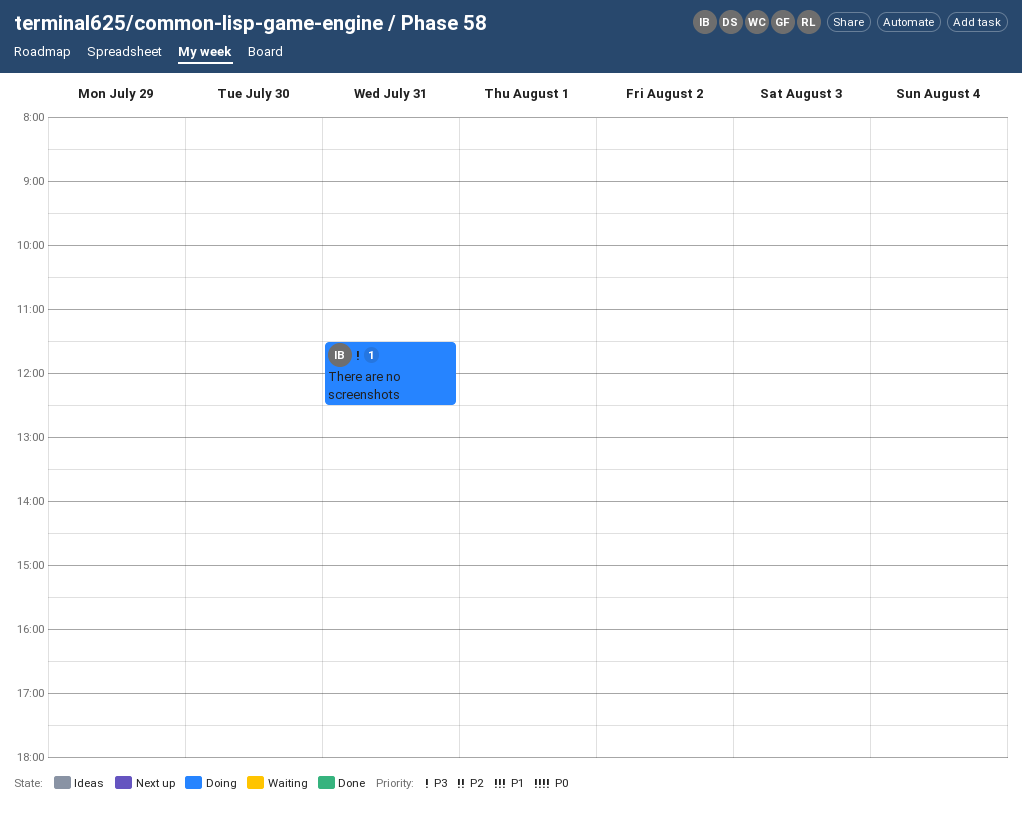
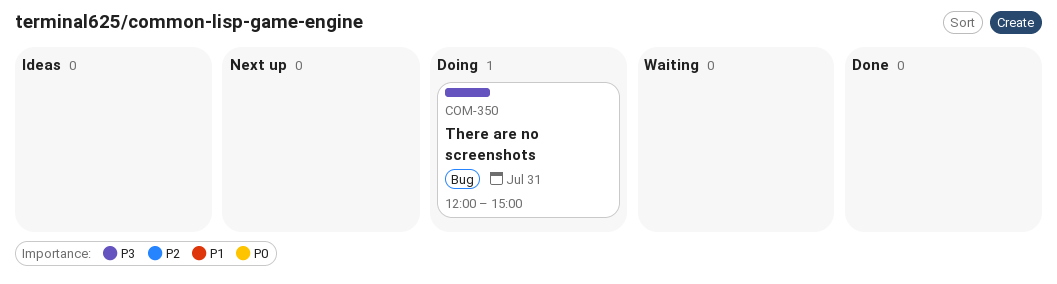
There are no screenshots, begins: 11:30 -> 12:00
There are no screenshots, ends: 12:30 -> 15:00

